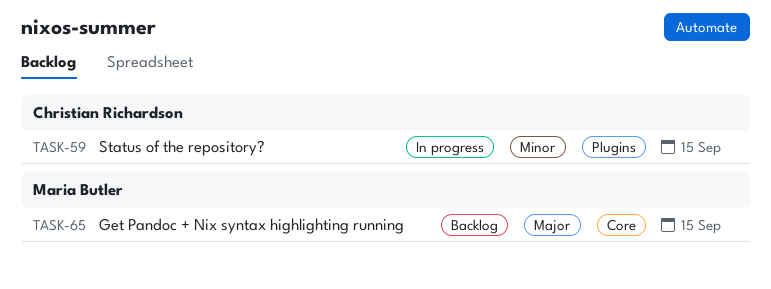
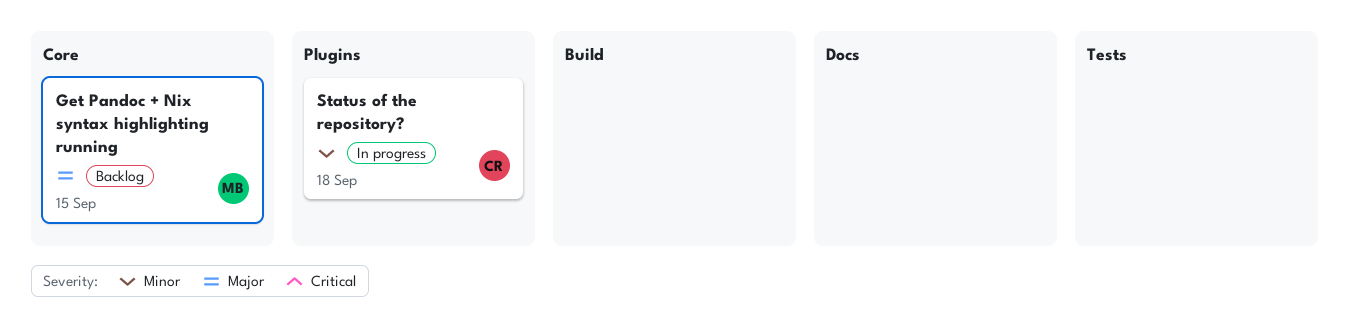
Status of the repository?, due: Sep 15 -> Sep 18

